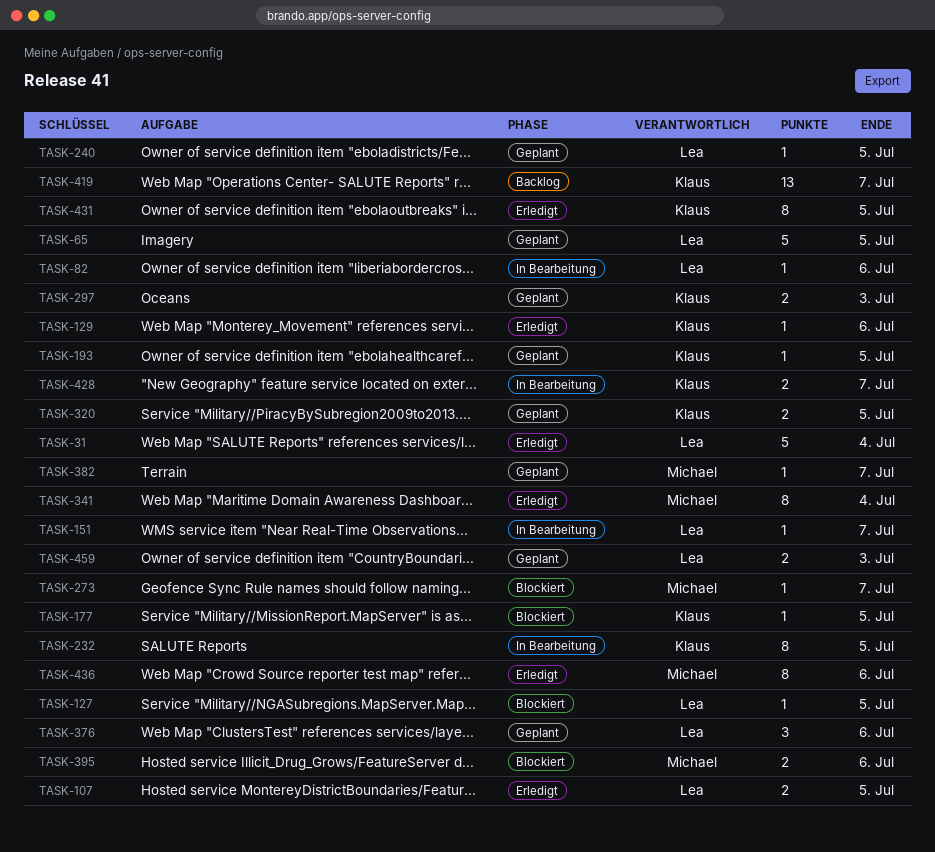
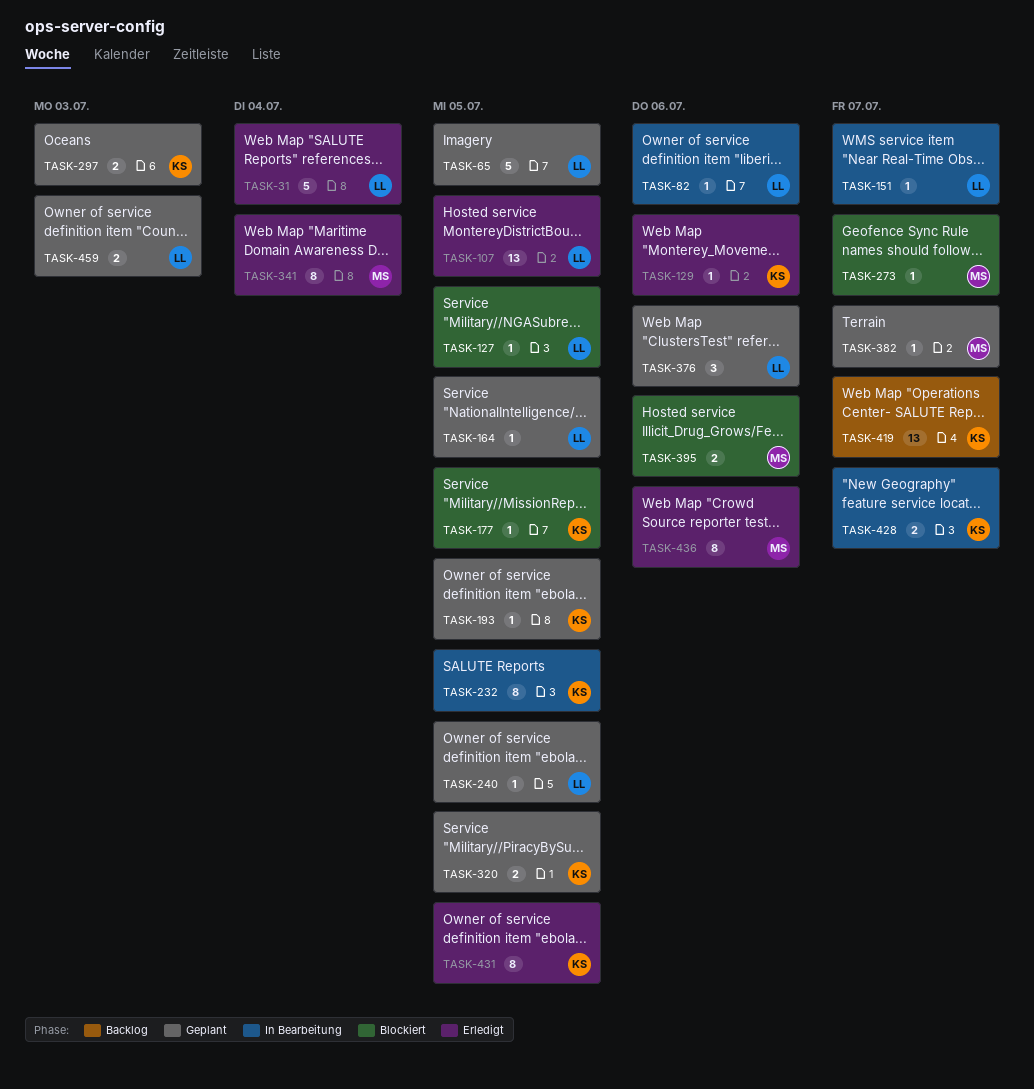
TASK-107, estimate: 2 -> 13
TASK-164: none -> present

